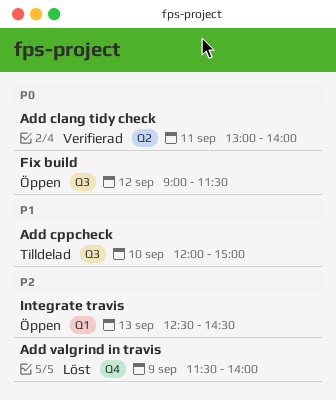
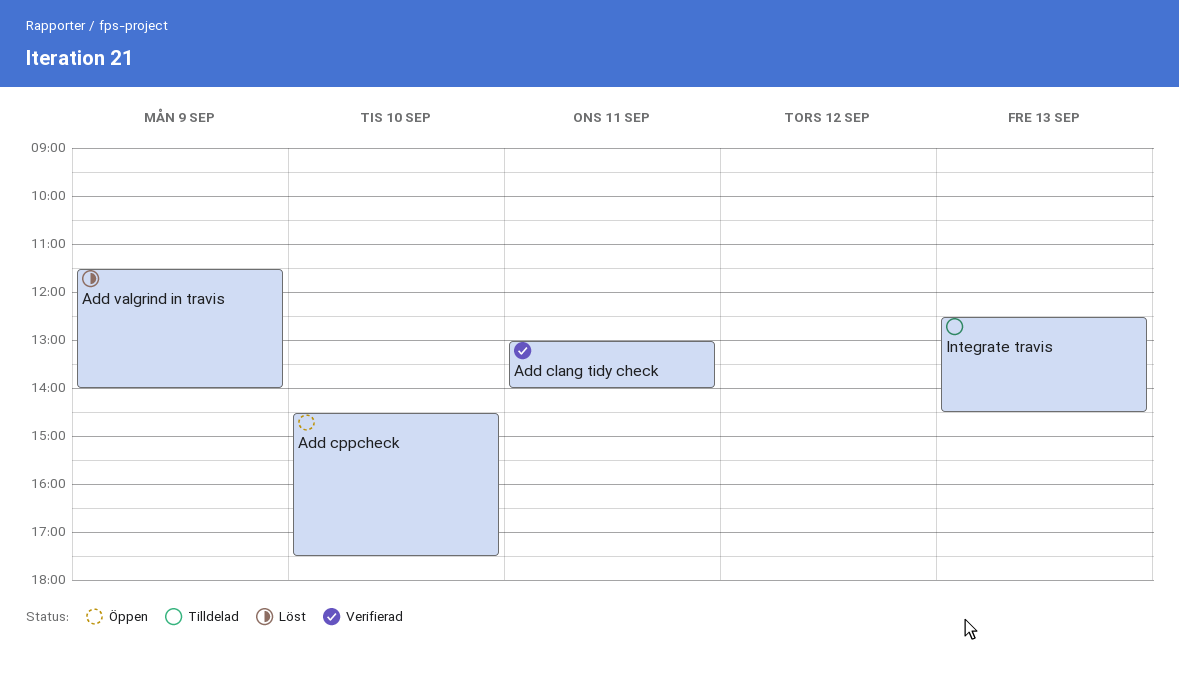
Add cppcheck, status: Tilldelad -> Öppen
Add cppcheck, begins: 12:00 -> 14:30
Add cppcheck, ends: 15:00 -> 17:30
Fix build: present -> none
Integrate travis, status: Öppen -> Tilldelad

